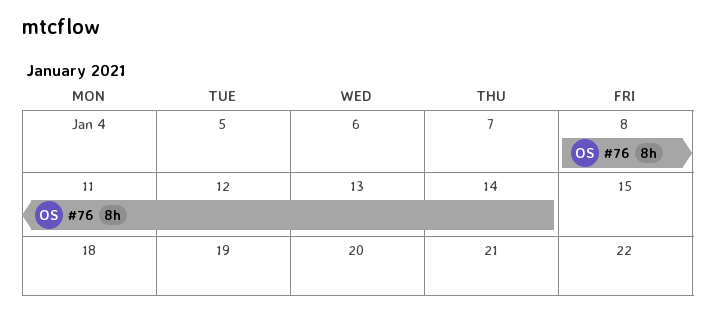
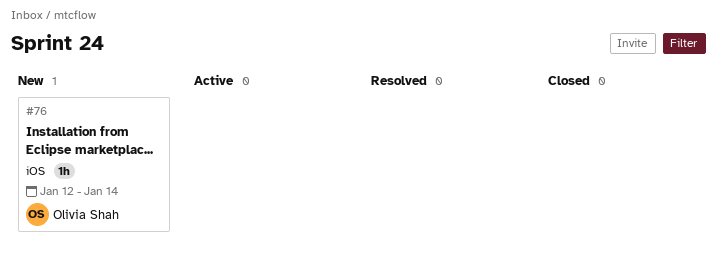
#76, estimate: 8h -> 1h
#76, start: Jan 8 -> Jan 12

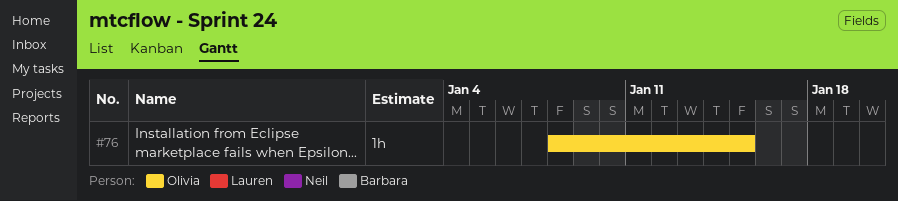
#76, start: Jan 12 -> Jan 8
#76, due: Jan 14 -> Jan 15

